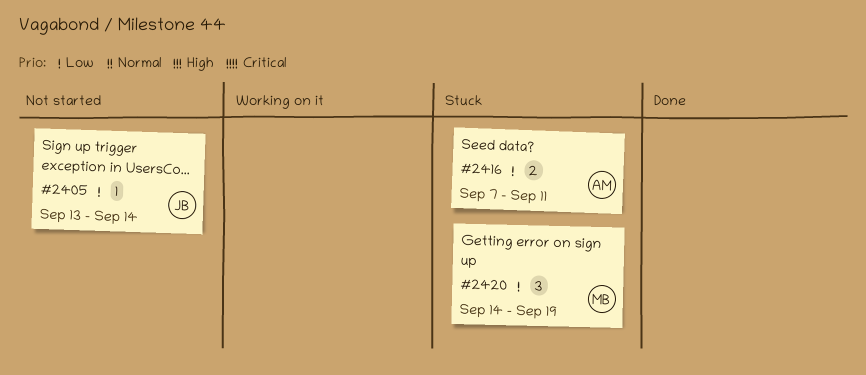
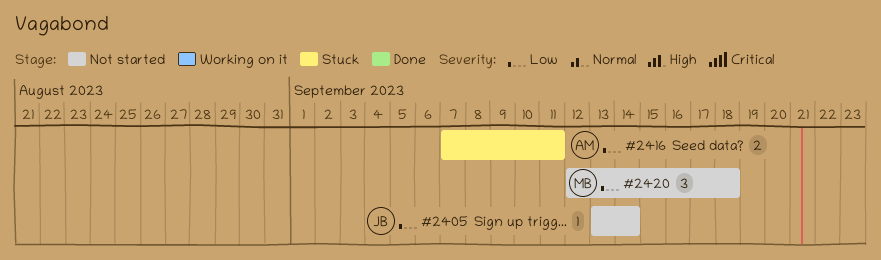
#2420, status: Stuck -> Not started
#2420, start: Sep 14 -> Sep 12
#2420, due: Sep 19 -> Sep 18

